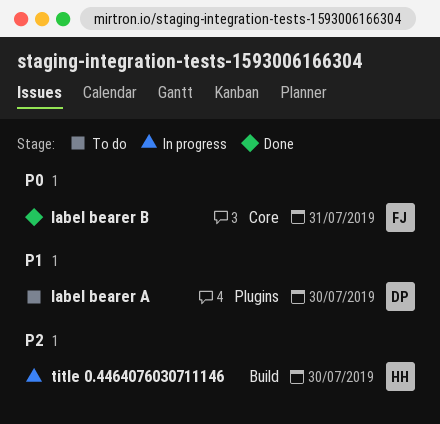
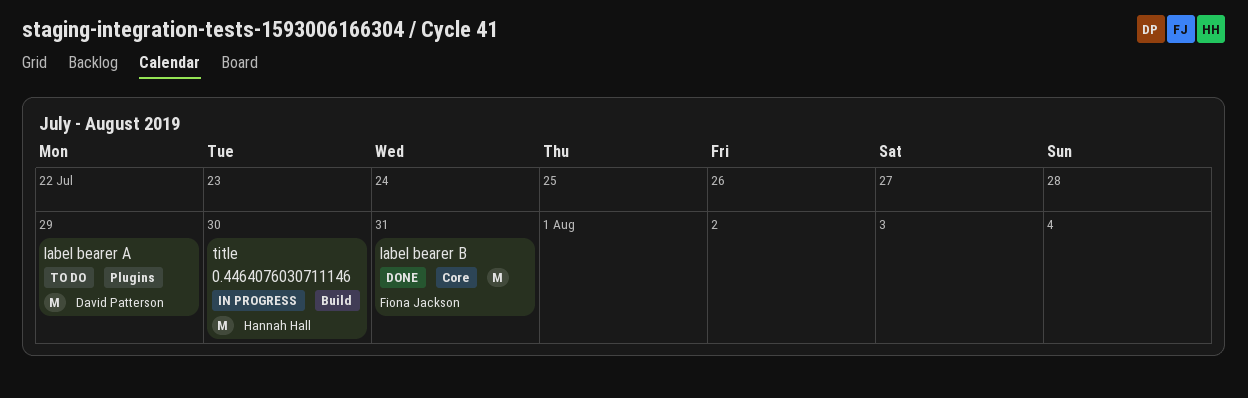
label bearer A, due: Jul 30 -> Jul 29

